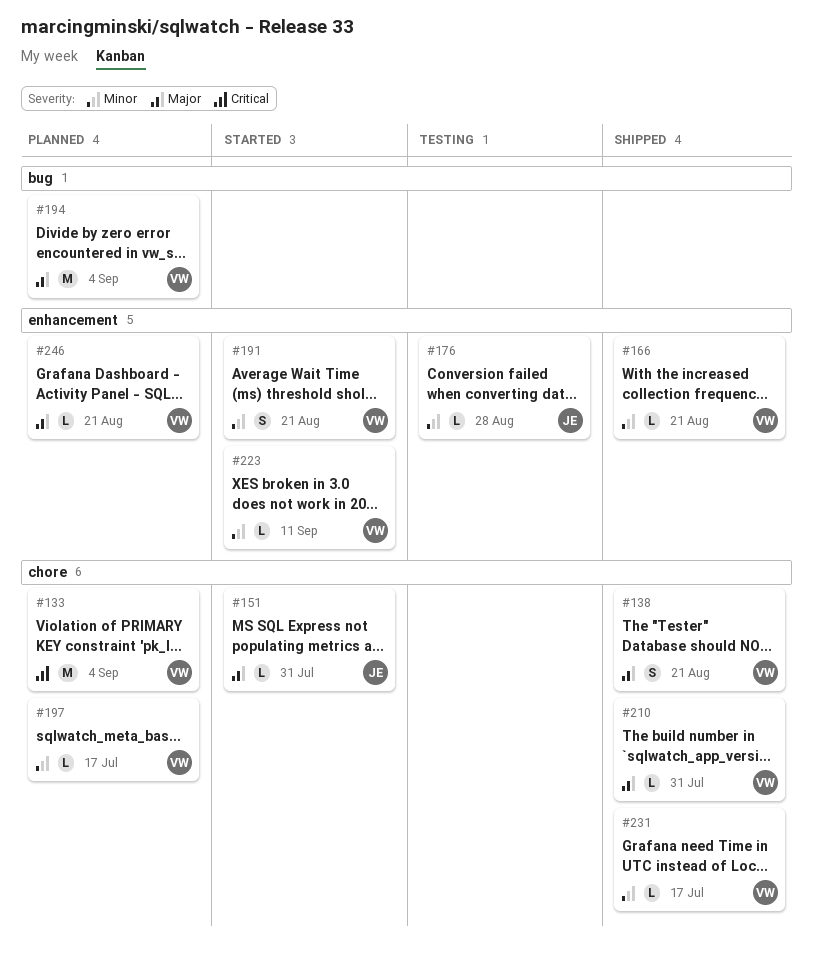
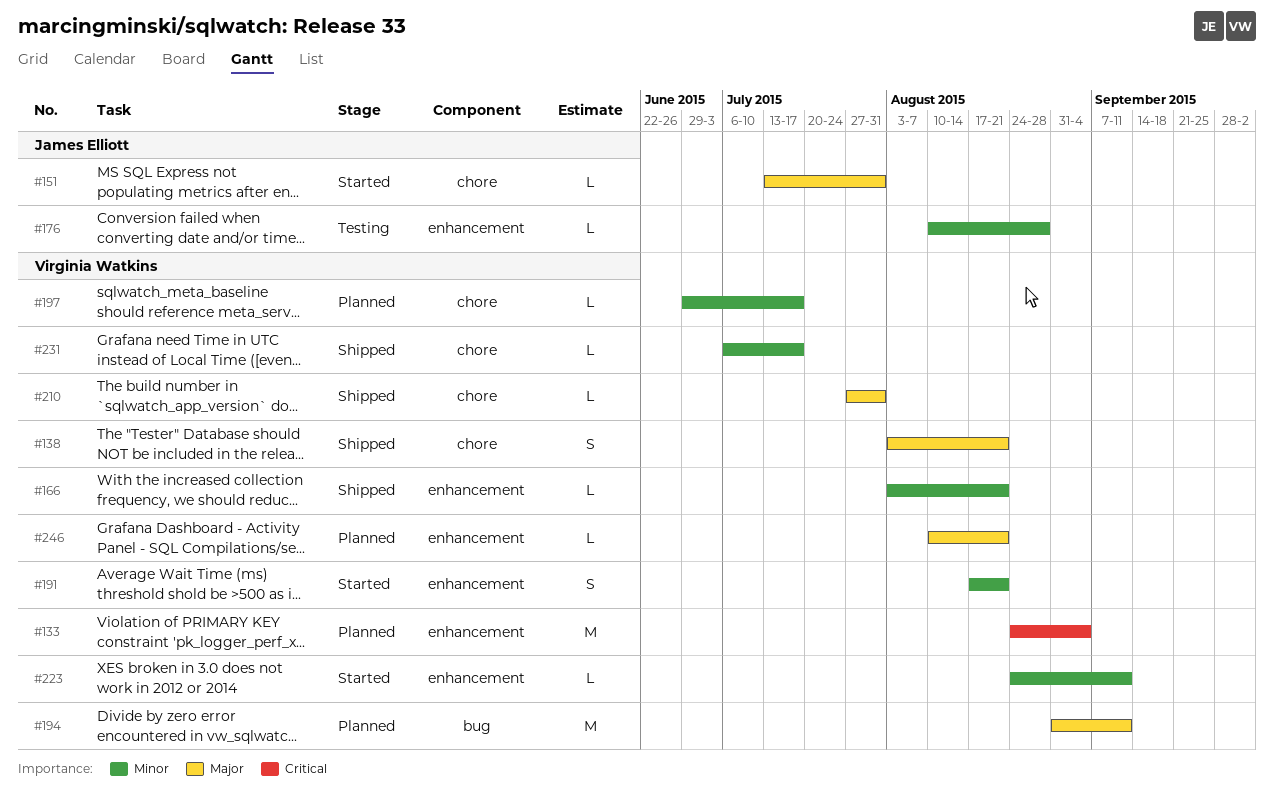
#133, label: chore -> enhancement
#194, due: Sep 4 -> Sep 11

